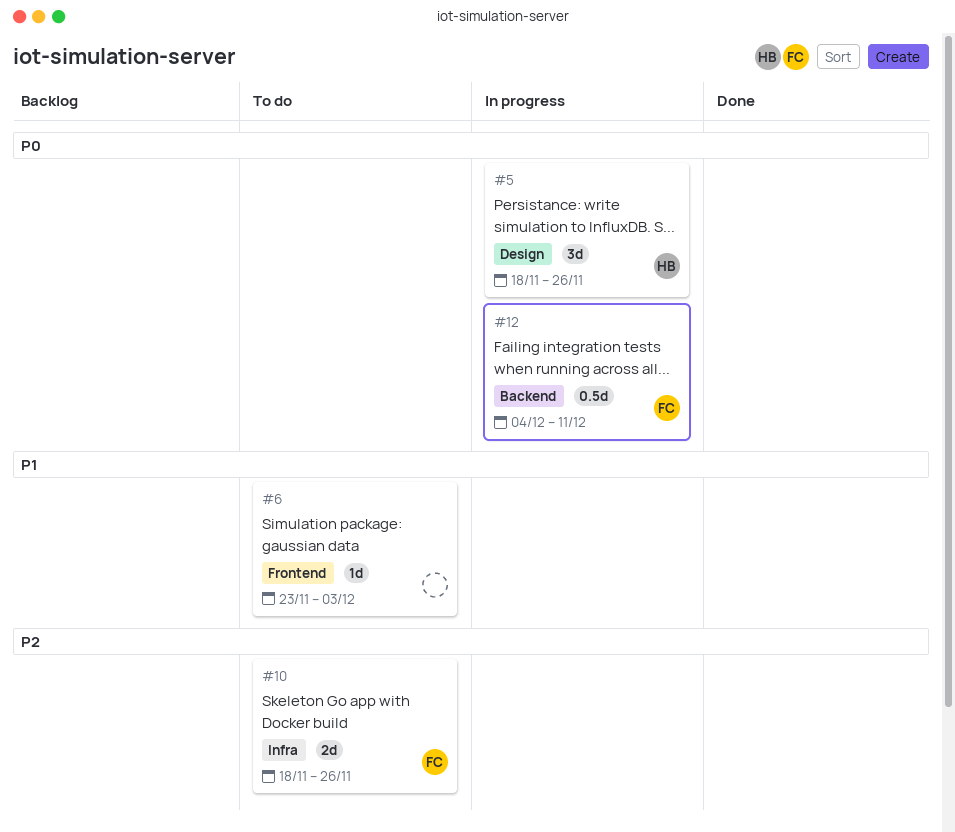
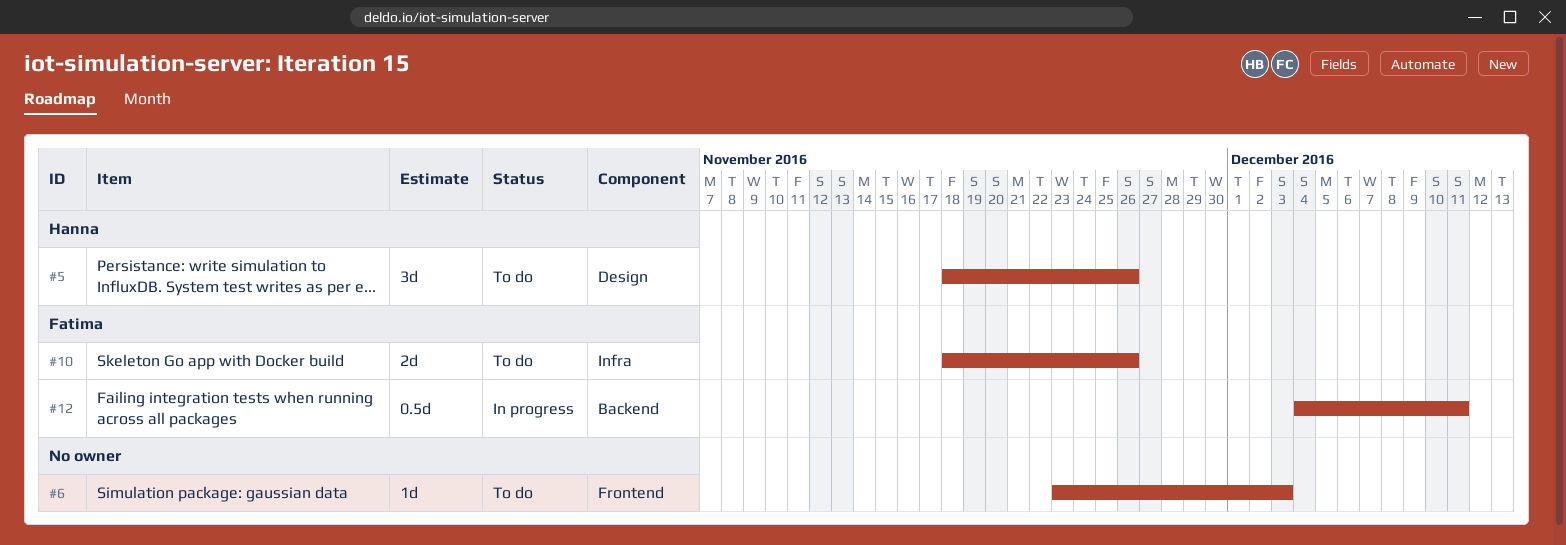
#5, status: In progress -> To do

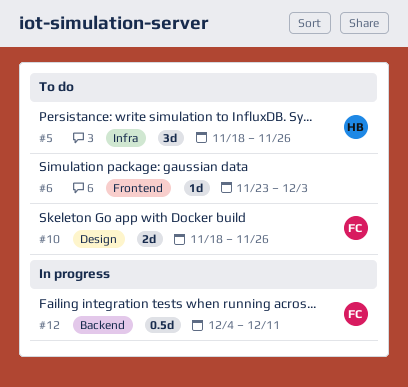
#5, label: Design -> Infra
#10, label: Infra -> Design

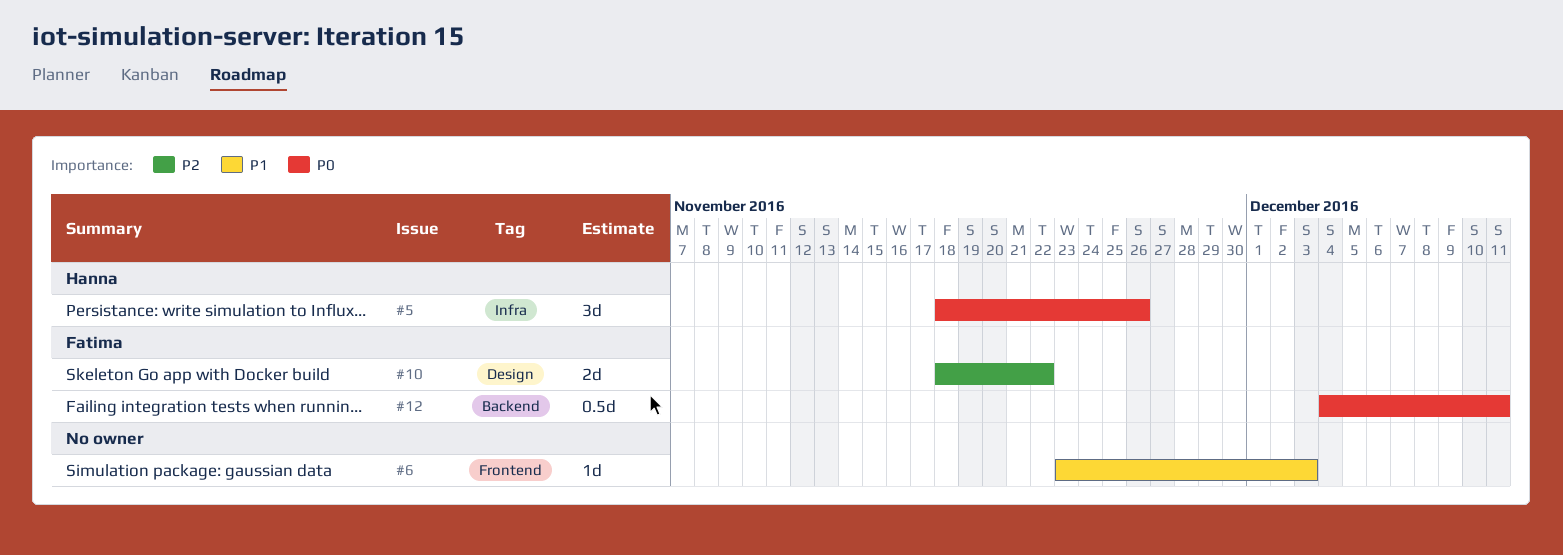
#10, due: Nov 26 -> Nov 22

